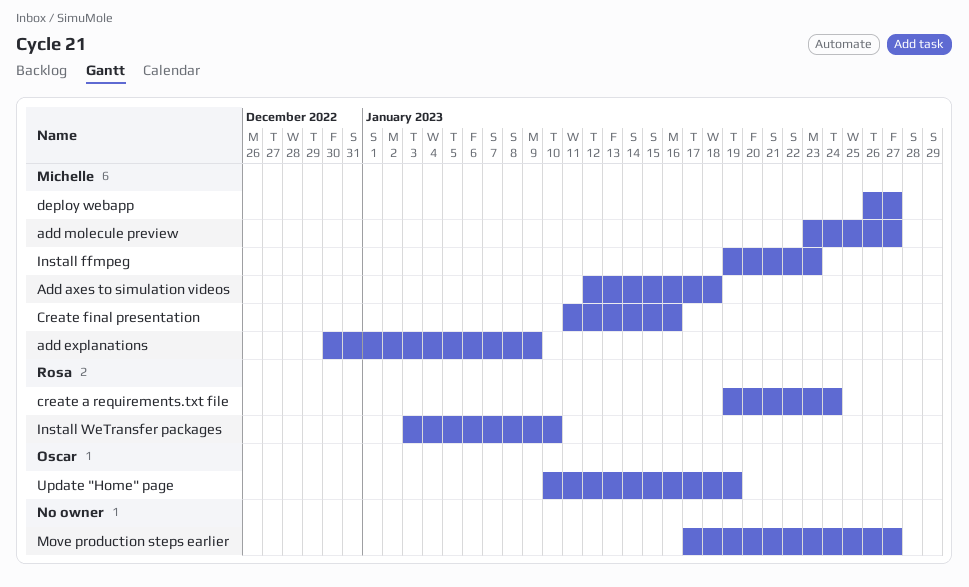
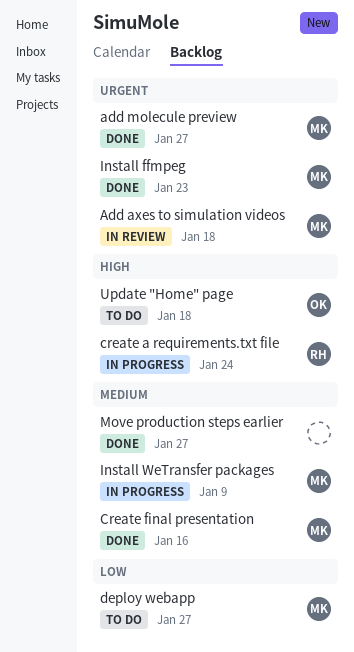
add explanations: present -> none
Install WeTransfer packages, owner: Rosa -> Michelle
Install WeTransfer packages, due: Jan 10 -> Jan 9
Update "Home" page, due: Jan 19 -> Jan 18

